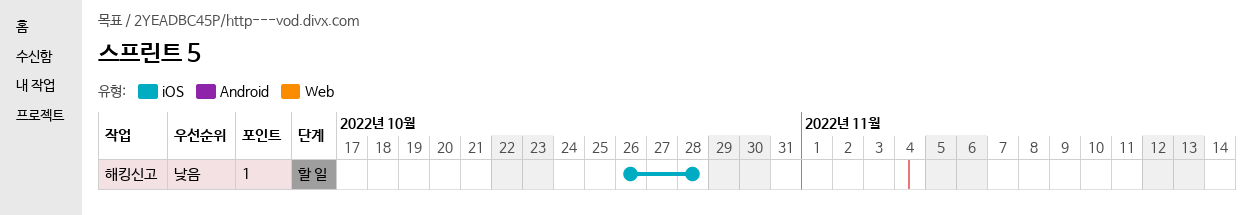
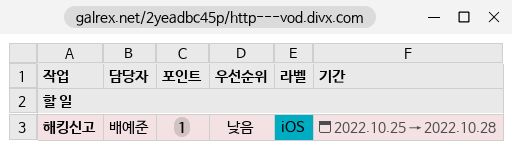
해킹신고, start: Oct 26 -> Oct 25

